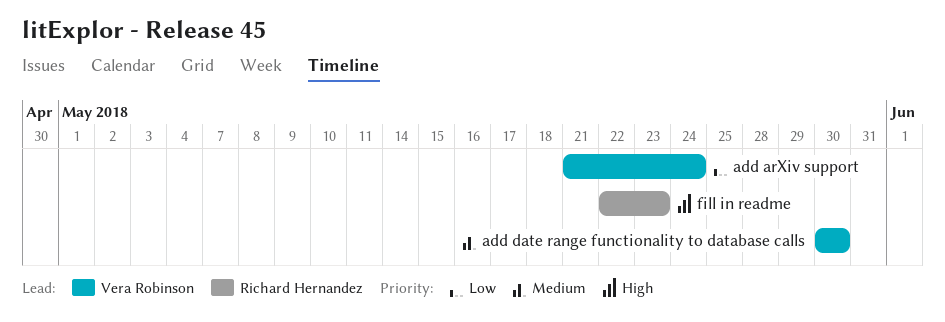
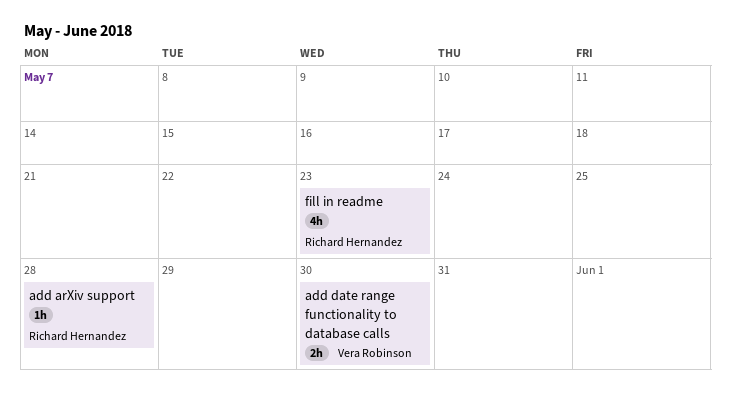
add arXiv support, owner: Vera Robinson -> Richard Hernandez
add arXiv support, due: May 24 -> May 28

